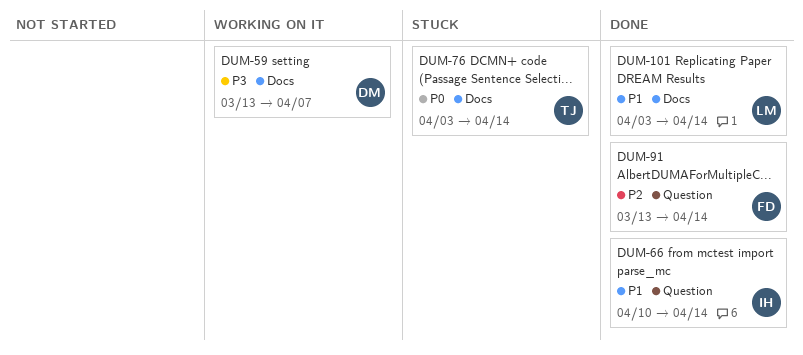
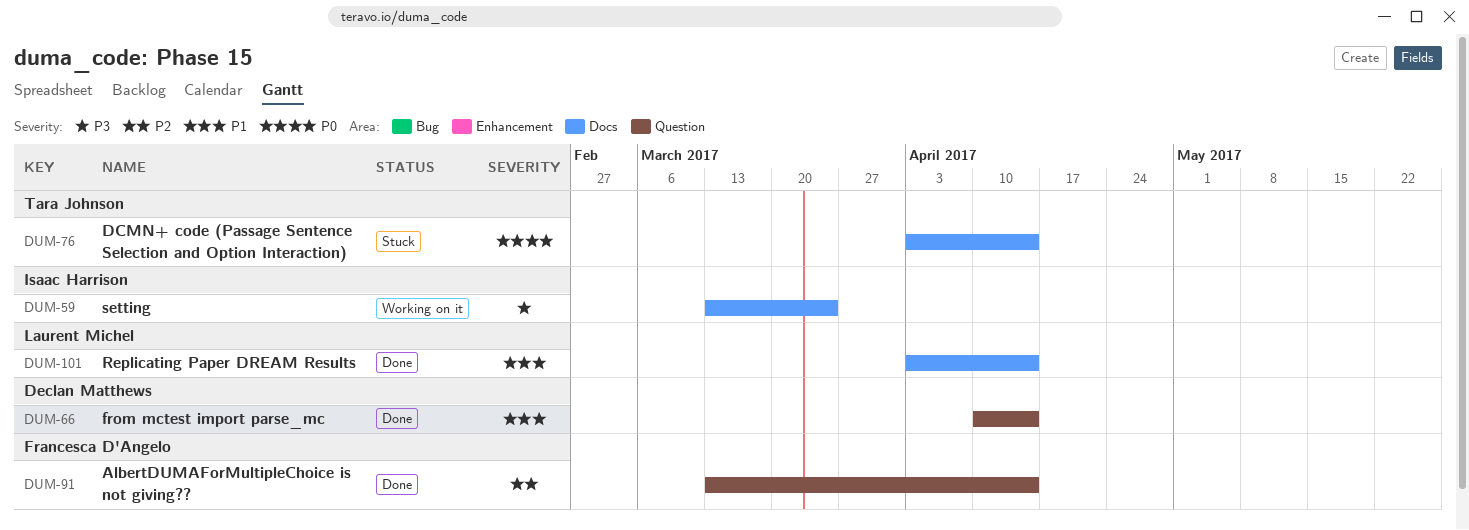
DUM-59, owner: Declan Matthews -> Isaac Harrison
DUM-59, due: Apr 7 -> Mar 24
DUM-66, owner: Isaac Harrison -> Declan Matthews

